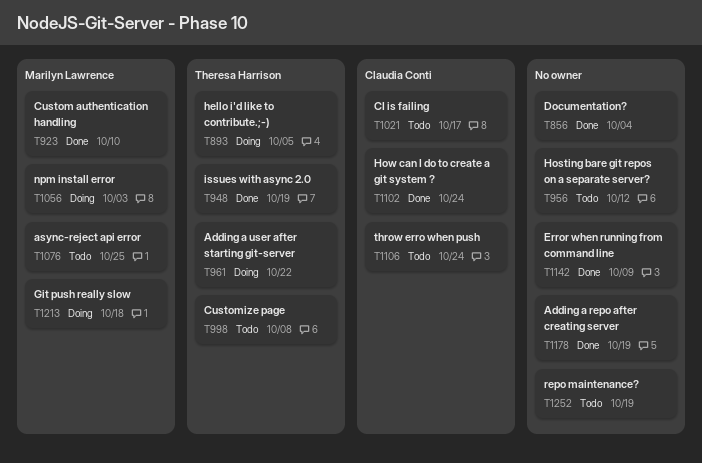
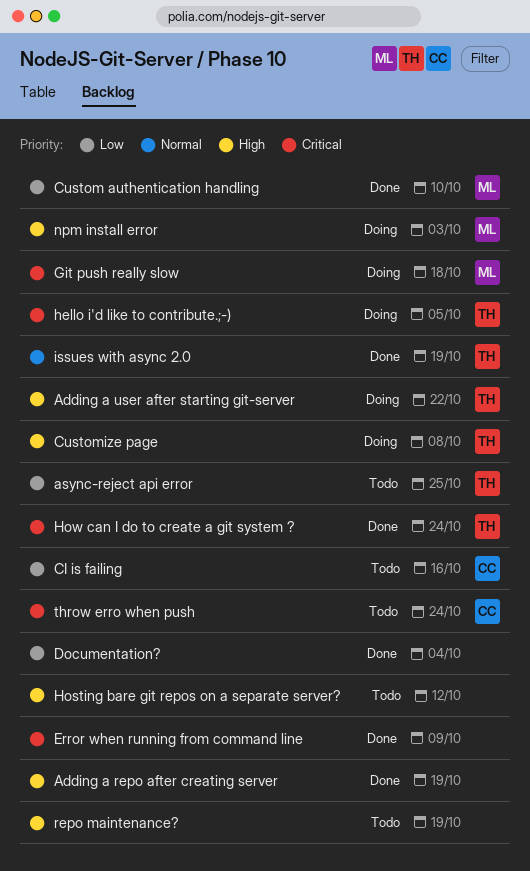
async-reject api error, owner: Marilyn Lawrence -> Theresa Harrison
CI is failing, due: Oct 17 -> Oct 16
Customize page, status: Todo -> Doing
How can I do to create a git system ?, owner: Claudia Conti -> Theresa Harrison

